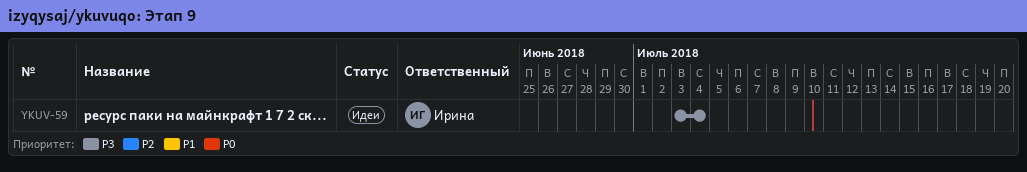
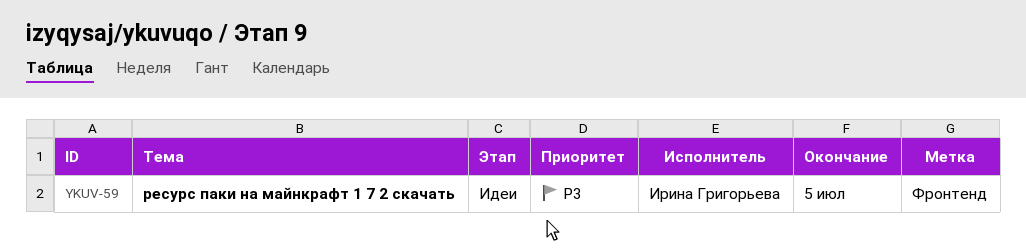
YKUV-59, due: Jul 4 -> Jul 5

